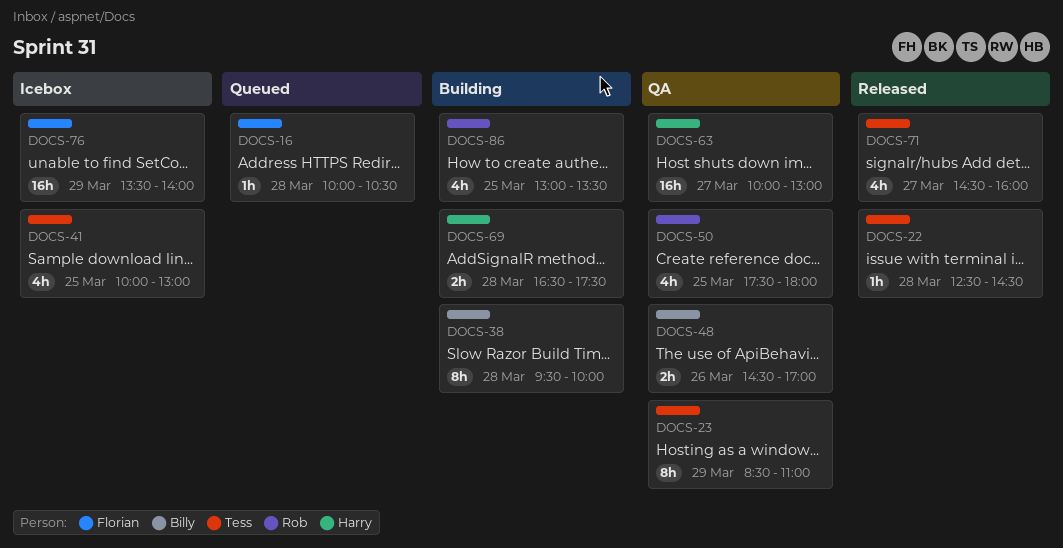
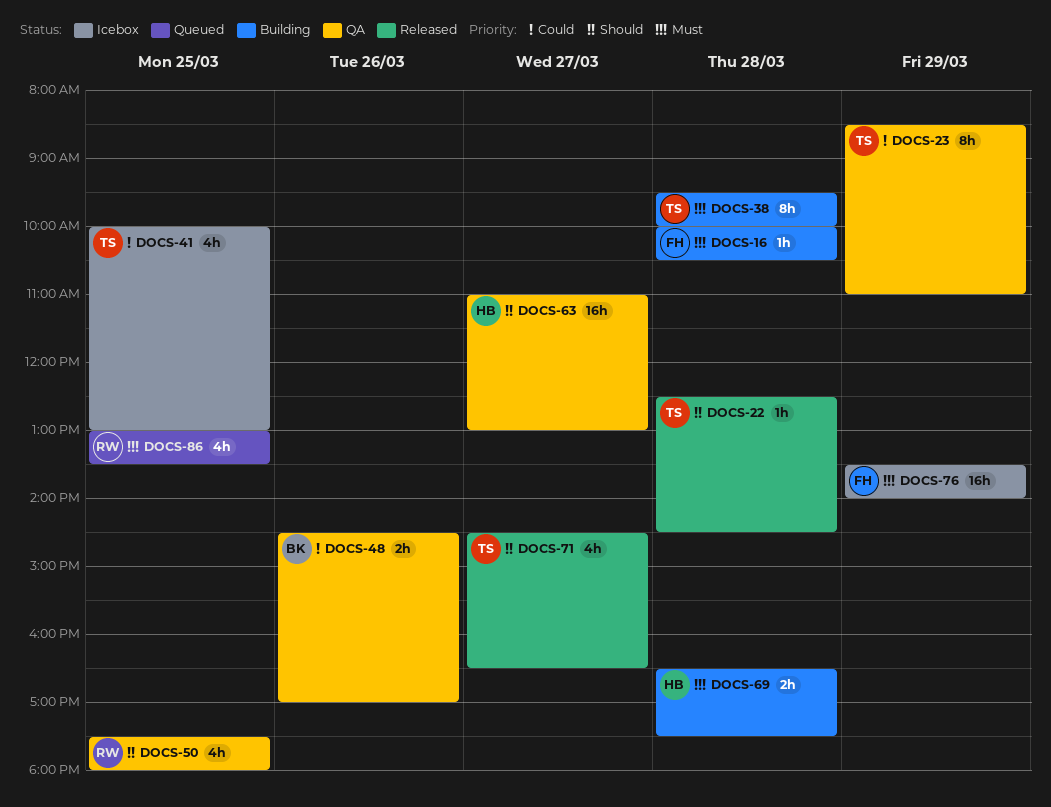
DOCS-16, status: Queued -> Building
DOCS-38, owner: Billy -> Tess
DOCS-63, begins: 10:00 -> 11:00
DOCS-71, ends: 16:00 -> 16:30
DOCS-86, status: Building -> Queued

